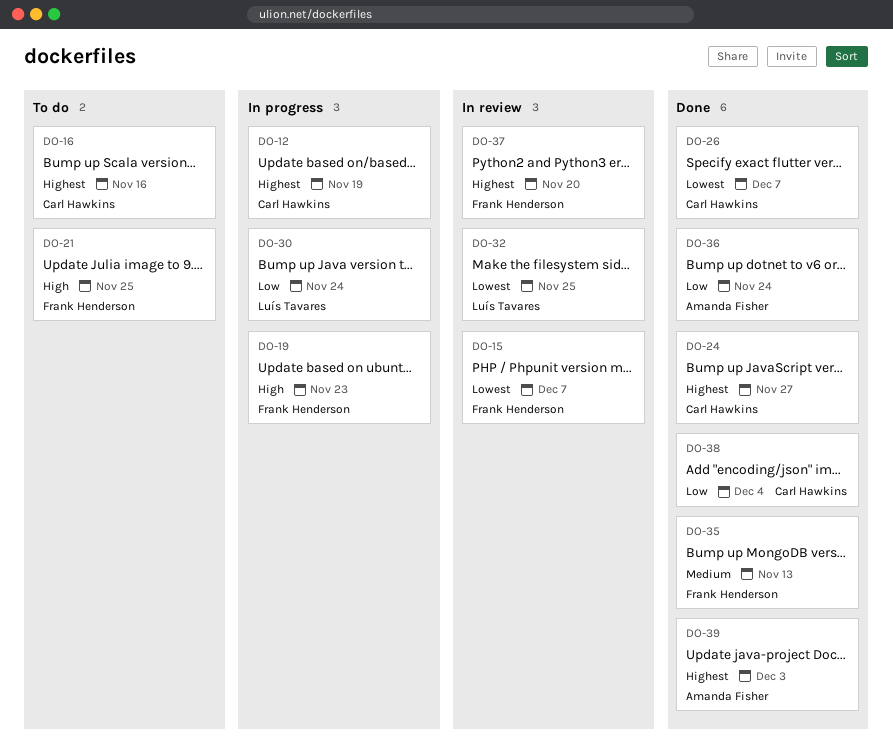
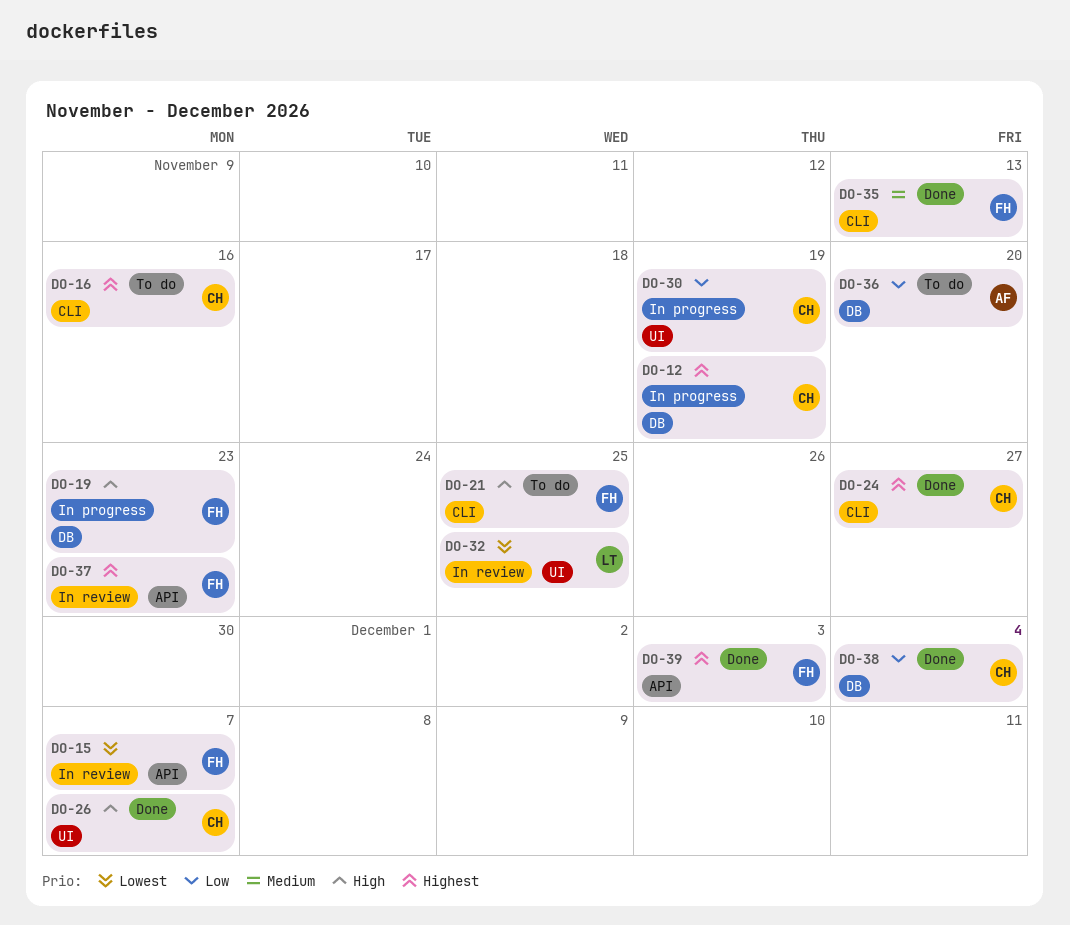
DO-26, priority: Lowest -> High
DO-30, owner: Luís Tavares -> Carl Hawkins
DO-30, due: Nov 24 -> Nov 19
DO-36, status: Done -> To do
DO-36, due: Nov 24 -> Nov 20
DO-37, due: Nov 20 -> Nov 23
DO-39, owner: Amanda Fisher -> Frank Henderson

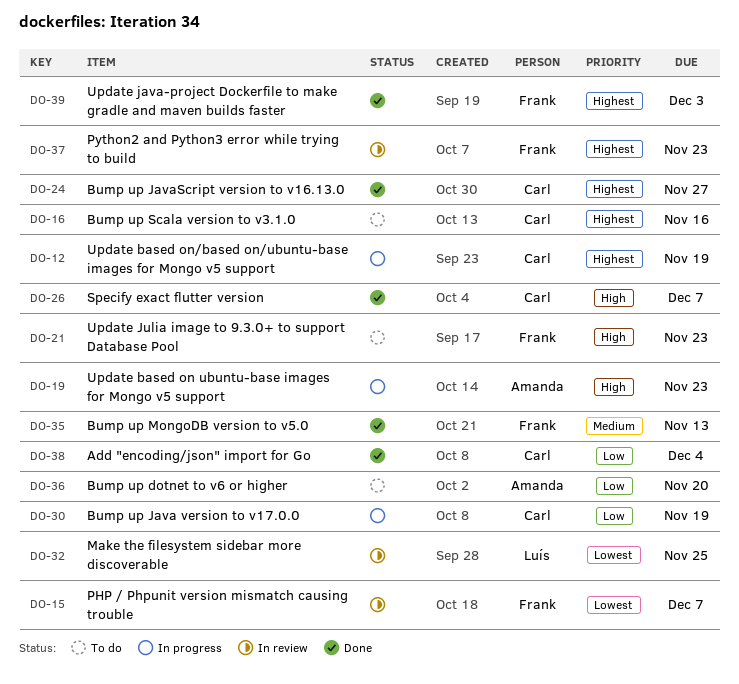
DO-19, owner: Frank -> Amanda
DO-21, due: Nov 25 -> Nov 23

